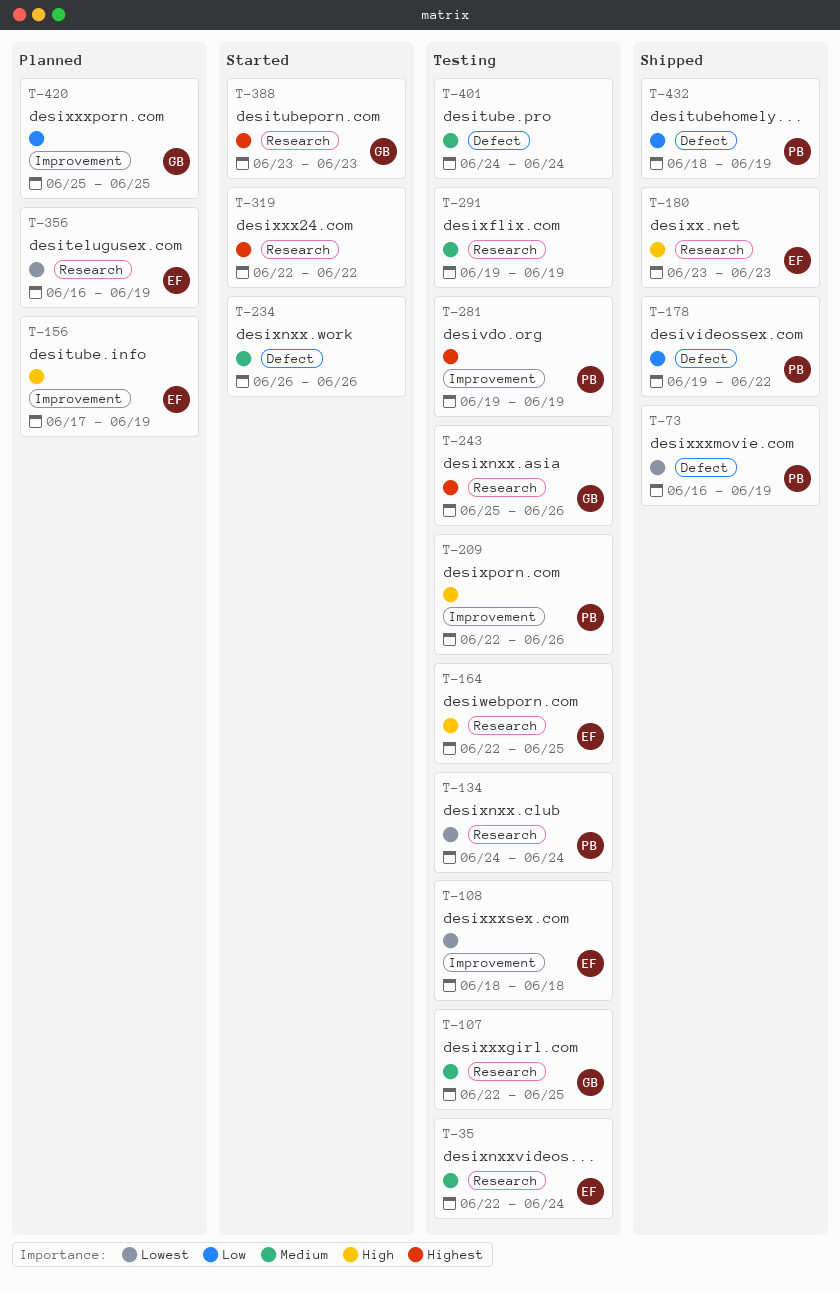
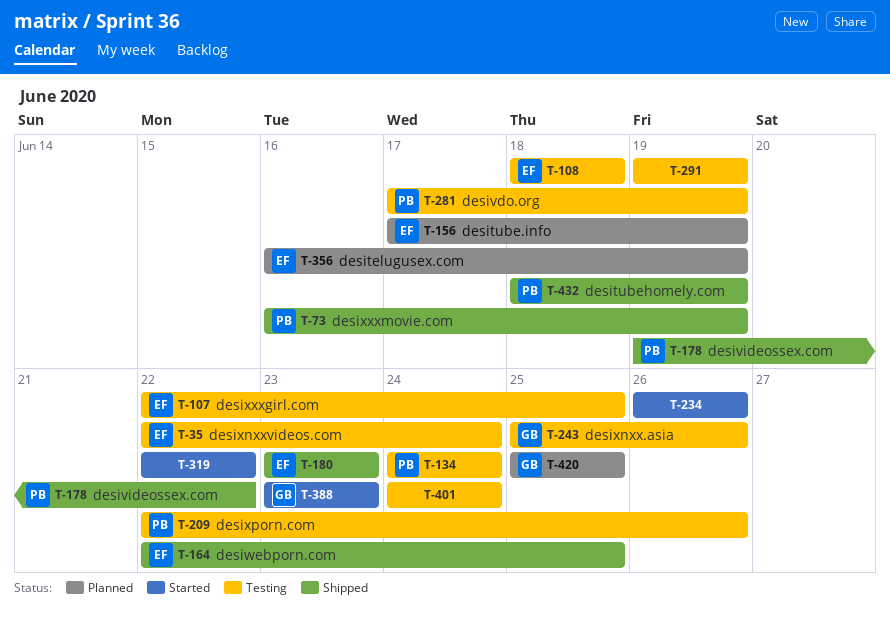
T-107, owner: GB -> EF
T-164, status: Testing -> Shipped
T-281, start: Jun 19 -> Jun 17

